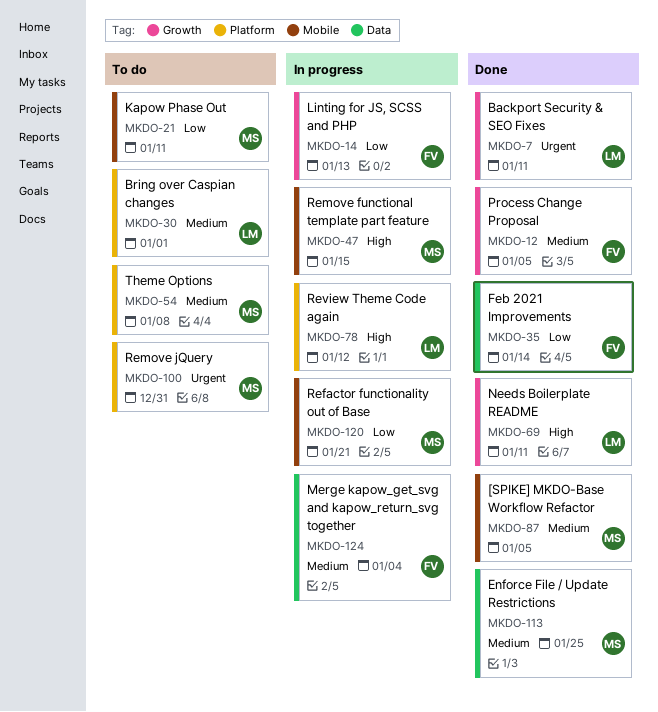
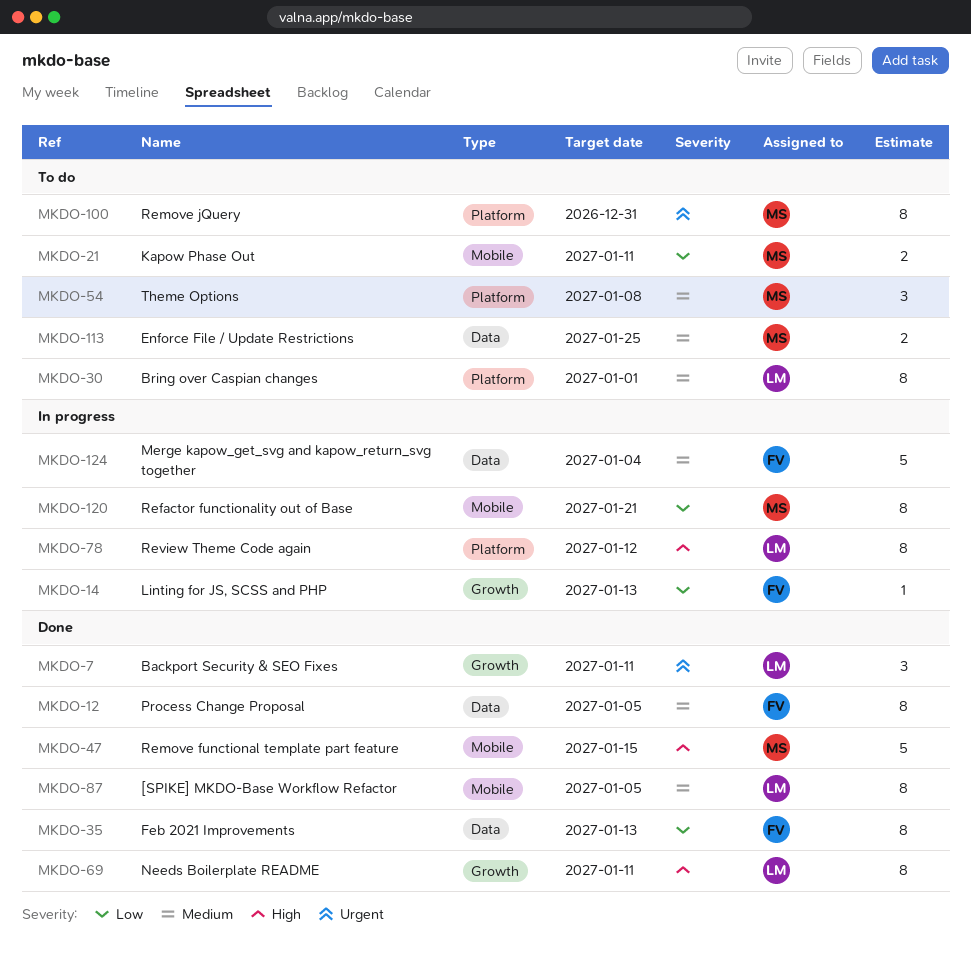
MKDO-12, label: Growth -> Data
MKDO-35, due: Jan 14 -> Jan 13
MKDO-47, status: In progress -> Done
MKDO-87, owner: MS -> LM
MKDO-113, status: Done -> To do

